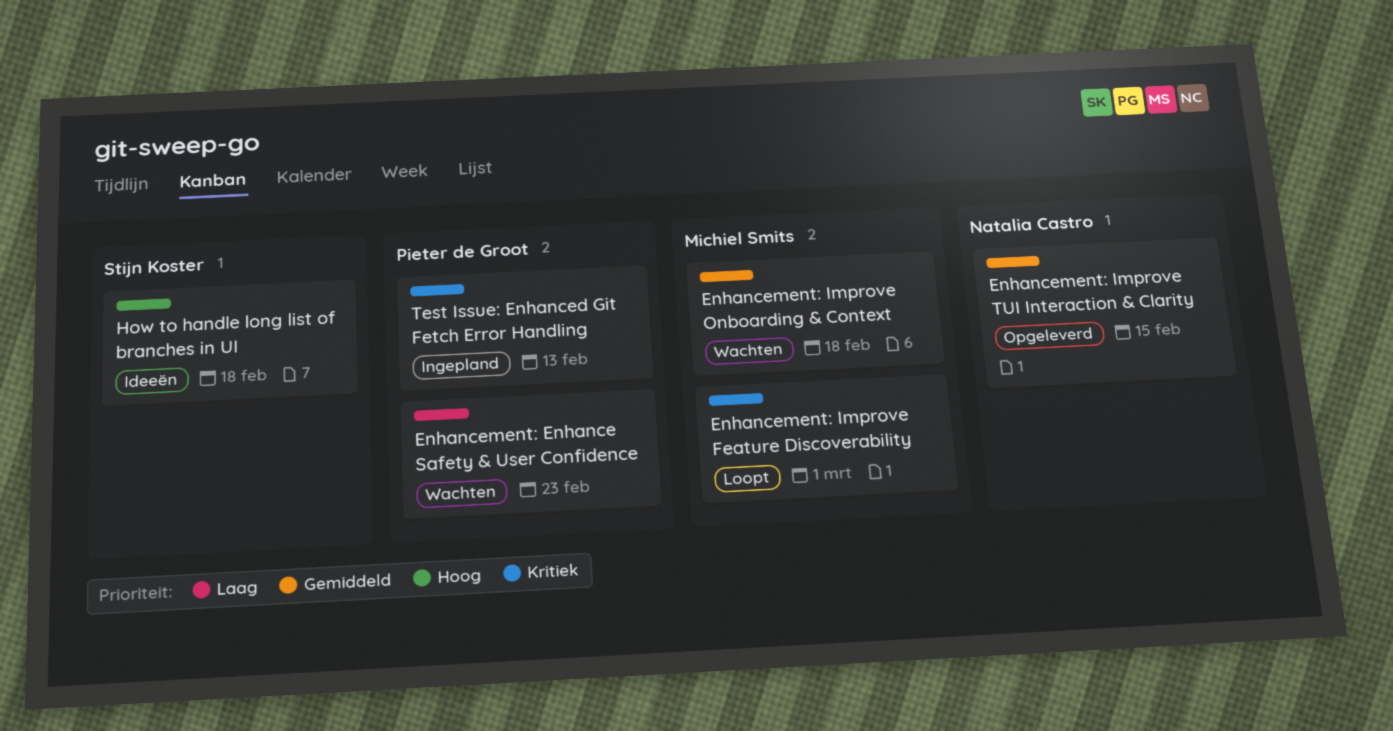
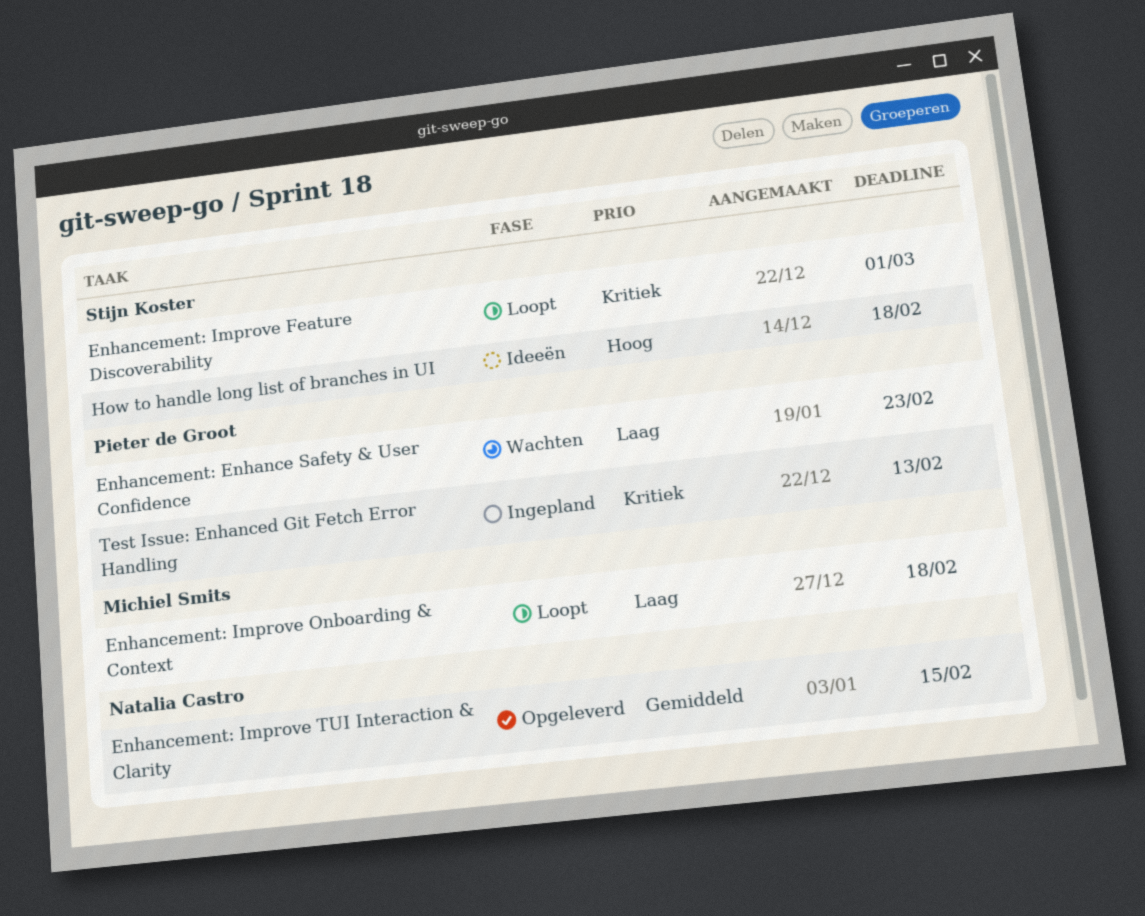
Enhancement: Improve Feature Discoverability, owner: Michiel Smits -> Stijn Koster
Enhancement: Improve Onboarding & Context, status: Wachten -> Loopt
Enhancement: Improve Onboarding & Context, priority: Gemiddeld -> Laag

